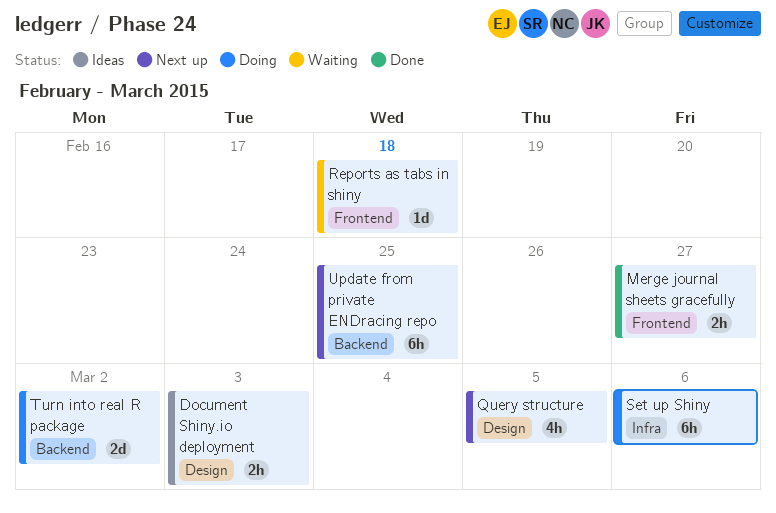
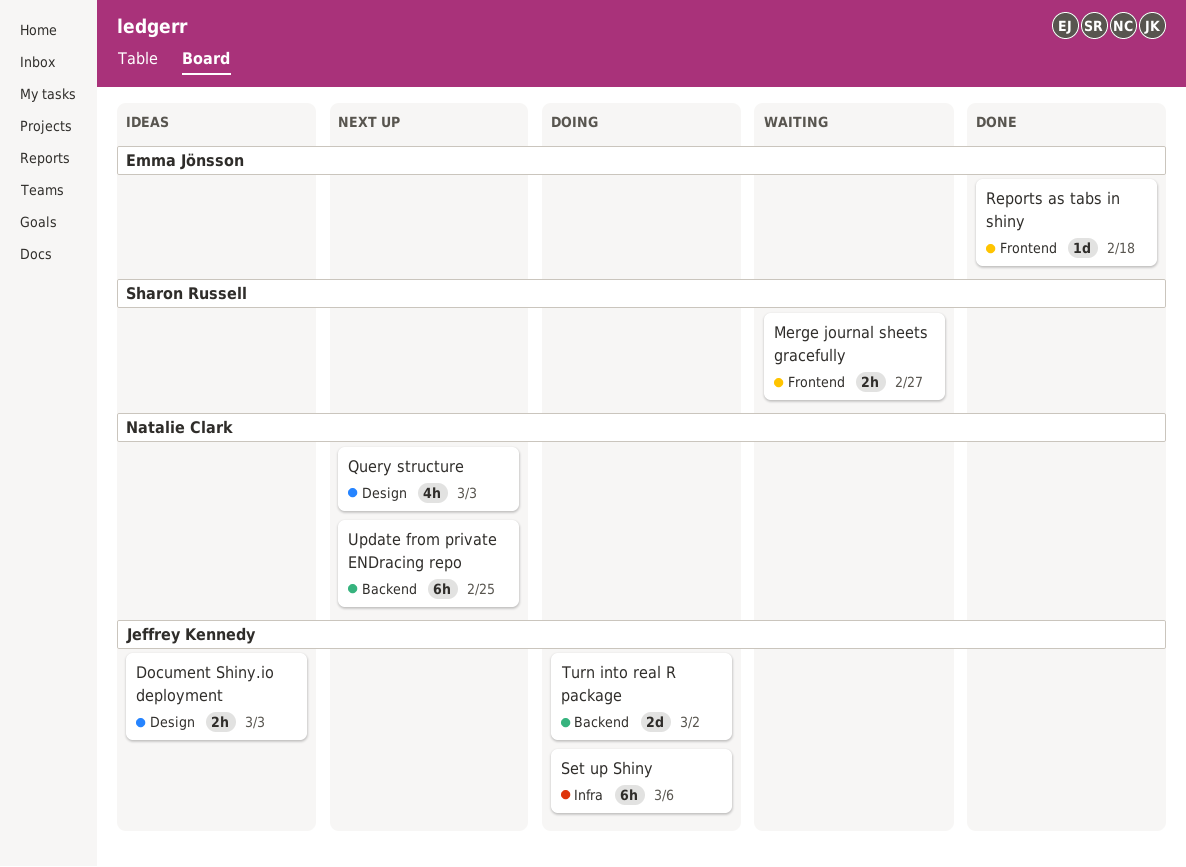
Merge journal sheets gracefully, status: Done -> Waiting
Query structure, due: Mar 5 -> Mar 3
Reports as tabs in shiny, status: Waiting -> Done

